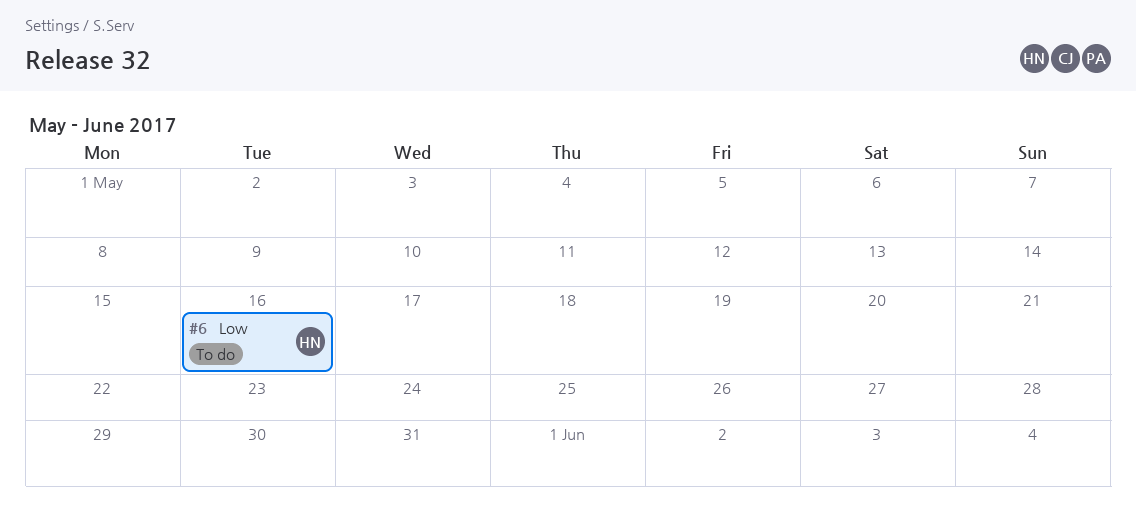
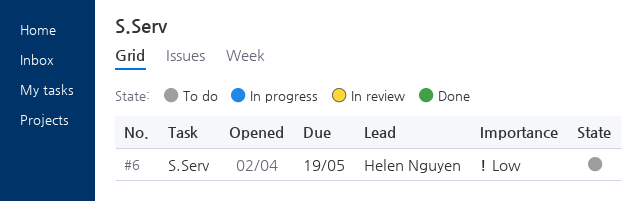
#6, due: May 16 -> May 19

